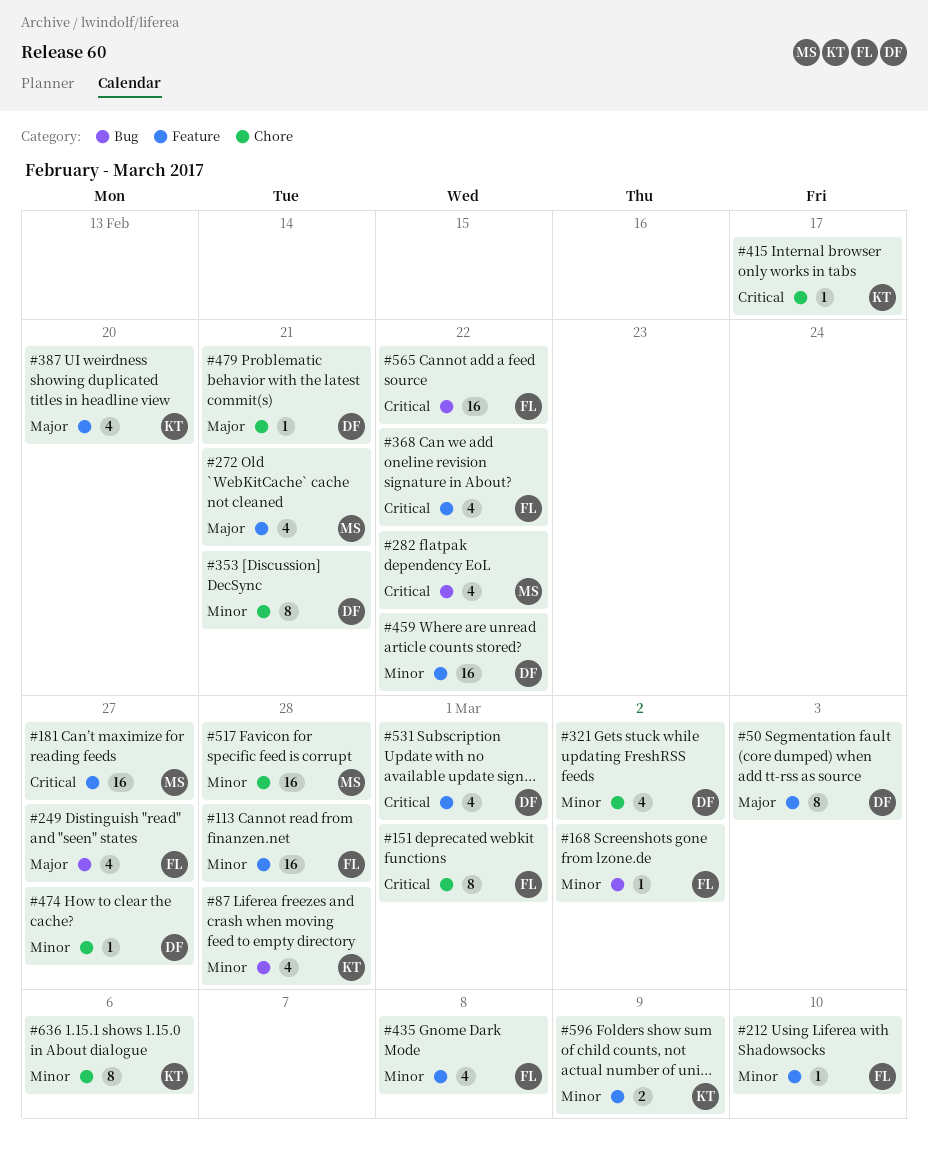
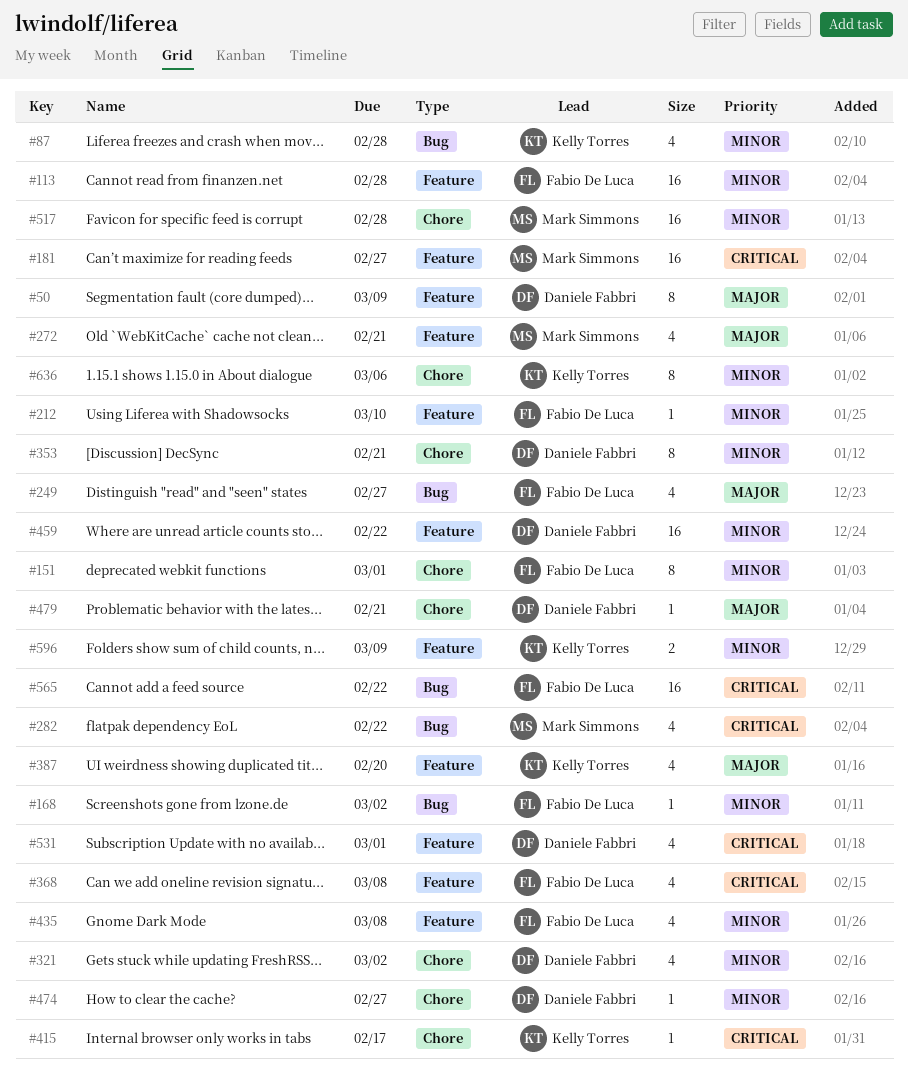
#50, due: Mar 3 -> Mar 9
#151, priority: Critical -> Minor
#368, due: Feb 22 -> Mar 8

